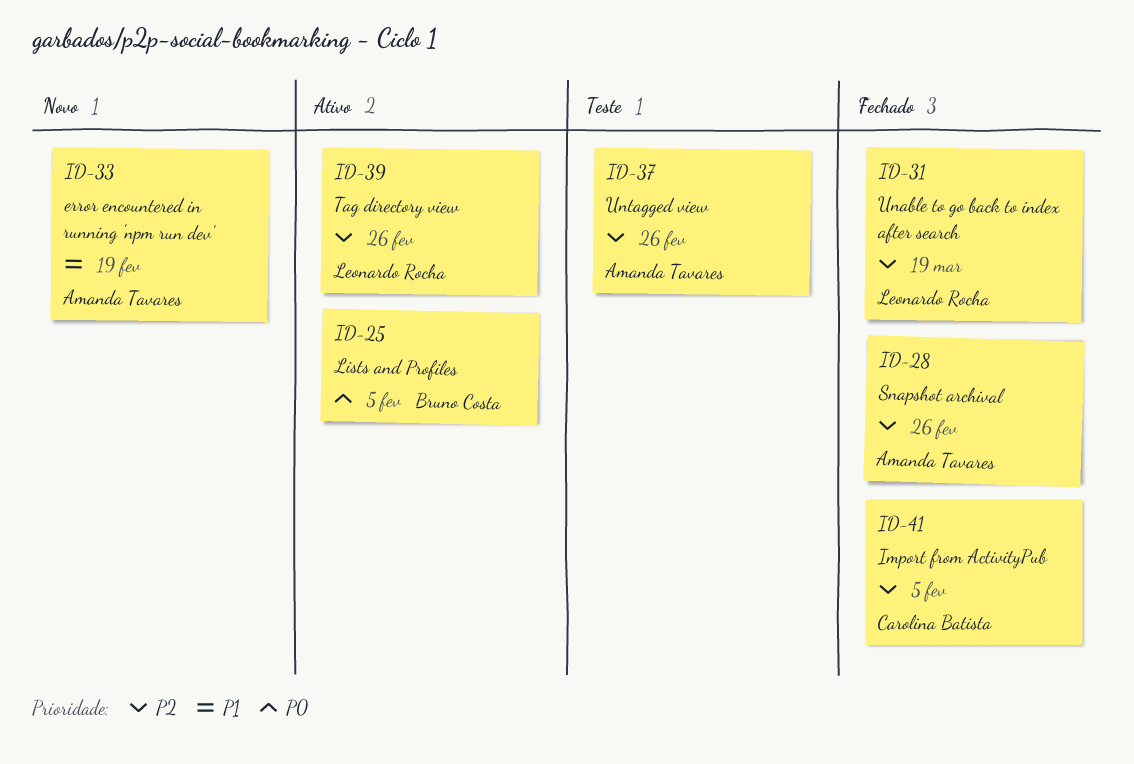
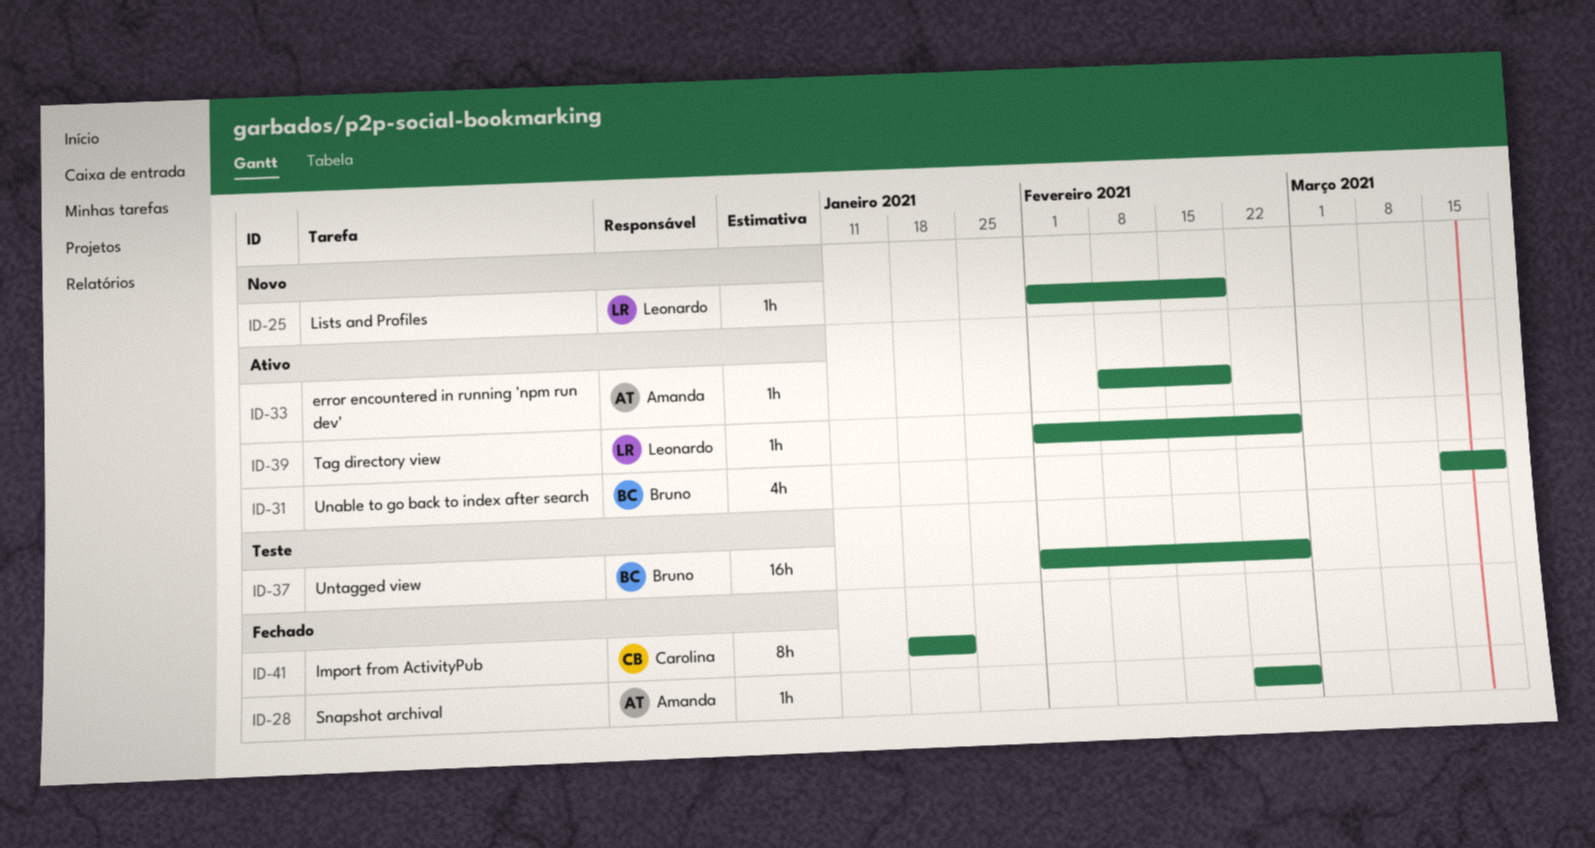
ID-25, status: Ativo -> Novo
ID-25, owner: Bruno Costa -> Leonardo Rocha
ID-25, due: Feb 5 -> Feb 19
ID-31, status: Fechado -> Ativo
ID-31, owner: Leonardo Rocha -> Bruno Costa
ID-33, status: Novo -> Ativo
ID-37, owner: Amanda Tavares -> Bruno Costa
ID-41, due: Feb 5 -> Jan 22

